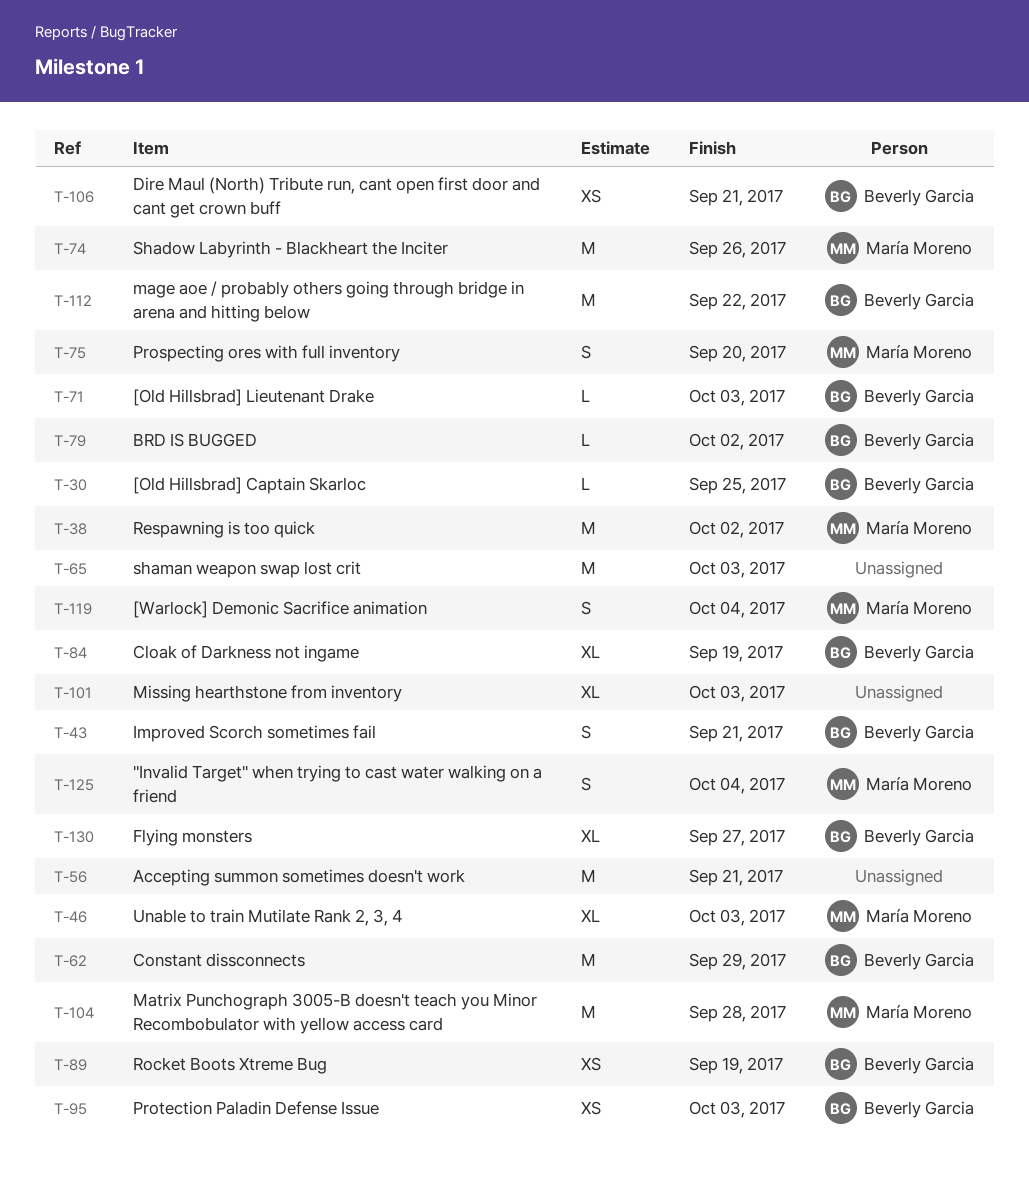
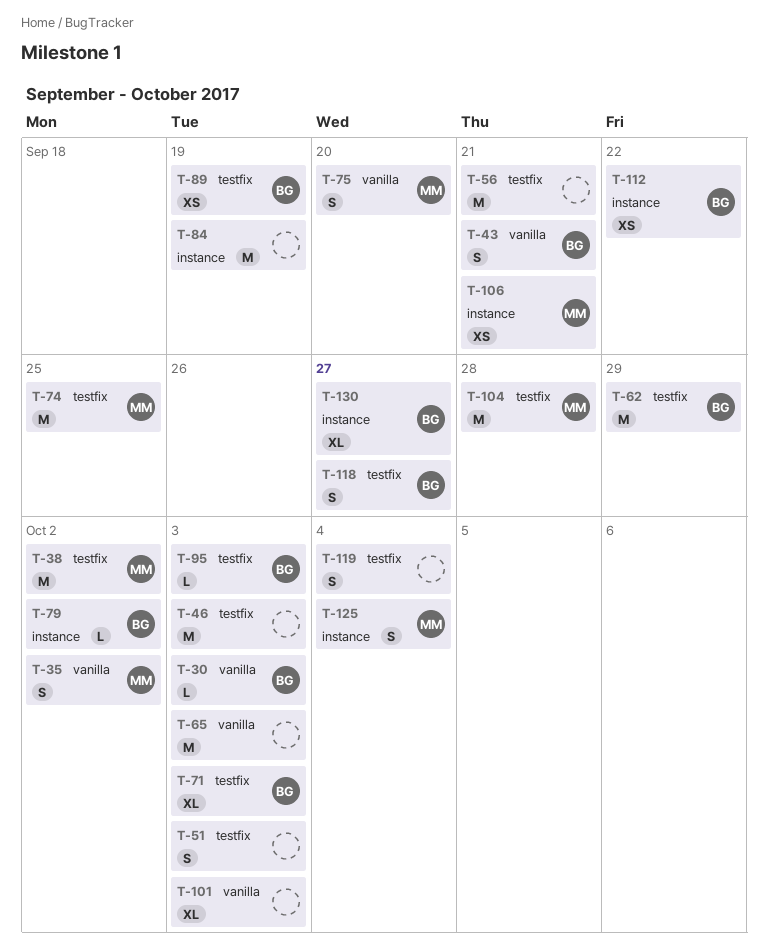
T-30, due: Sep 25 -> Oct 3
T-35: none -> present
T-46, owner: María Moreno -> none
T-46, estimate: XL -> M
T-51: none -> present
T-71, estimate: L -> XL
T-74, due: Sep 26 -> Sep 25
T-84, owner: Beverly Garcia -> none
T-84, estimate: XL -> M
T-95, estimate: XS -> L
T-106, owner: Beverly Garcia -> María Moreno
T-112, estimate: M -> XS
T-118: none -> present
T-119, owner: María Moreno -> none

